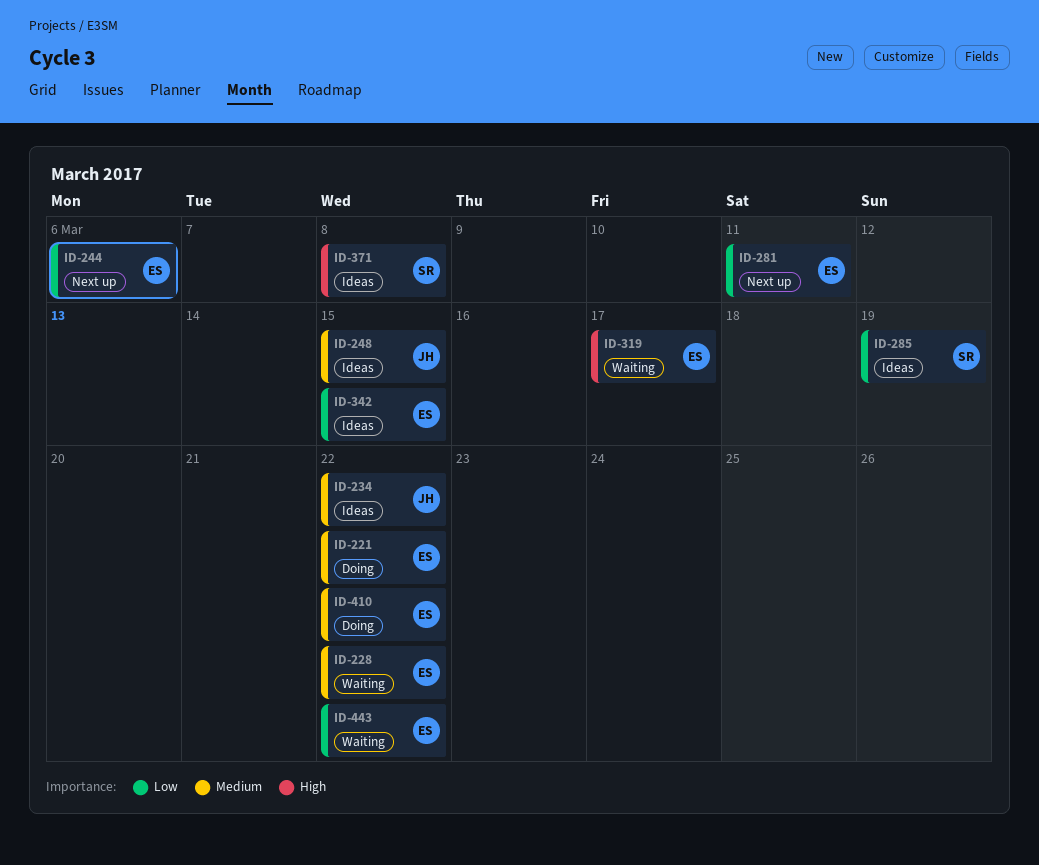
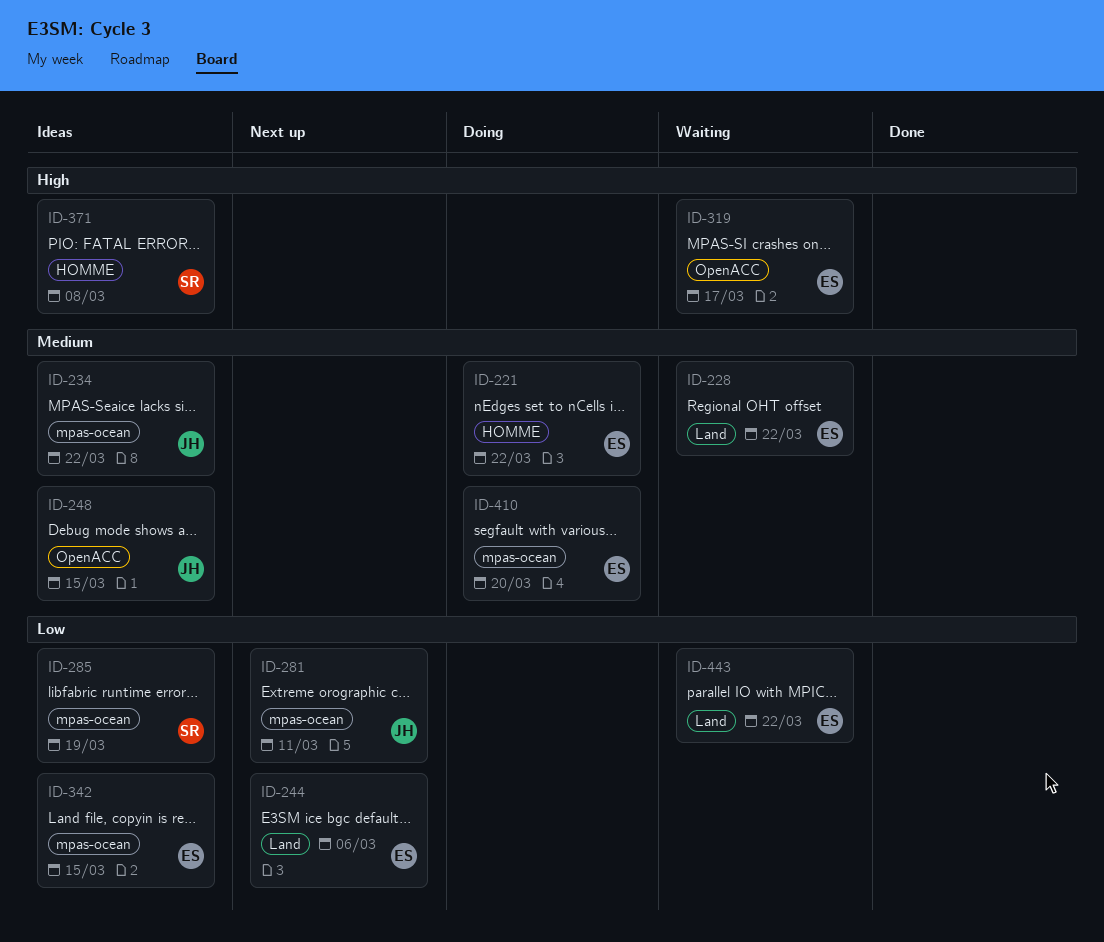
ID-281, owner: ES -> JH
ID-410, due: Mar 22 -> Mar 20

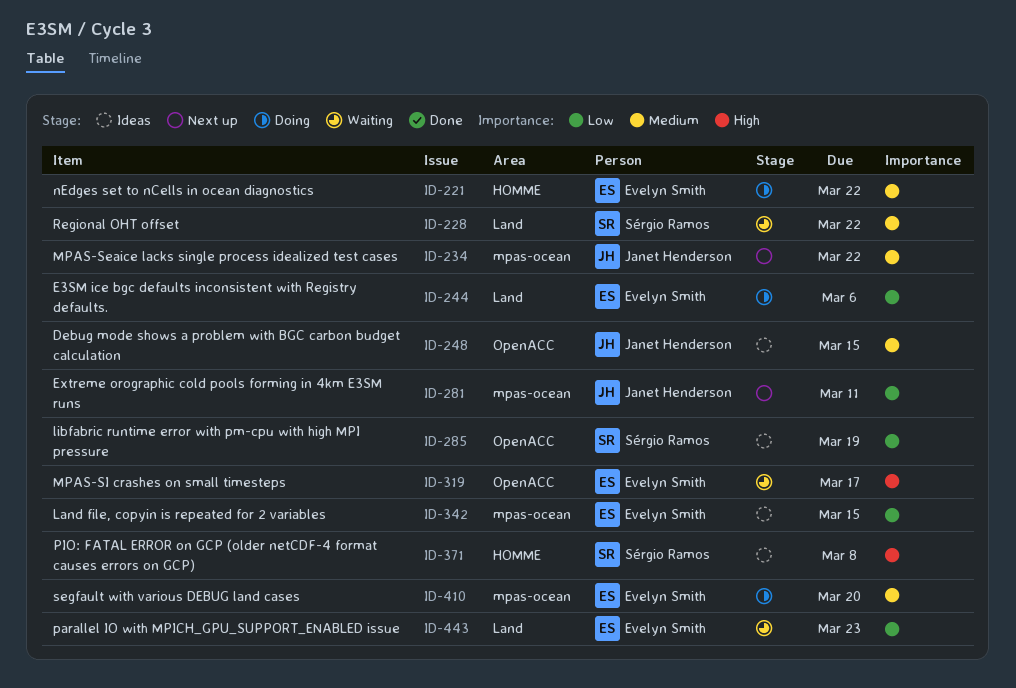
ID-228, owner: Evelyn Smith -> Sérgio Ramos
ID-234, status: Ideas -> Next up
ID-244, status: Next up -> Doing
ID-285, label: mpas-ocean -> OpenACC
ID-443, due: Mar 22 -> Mar 23

